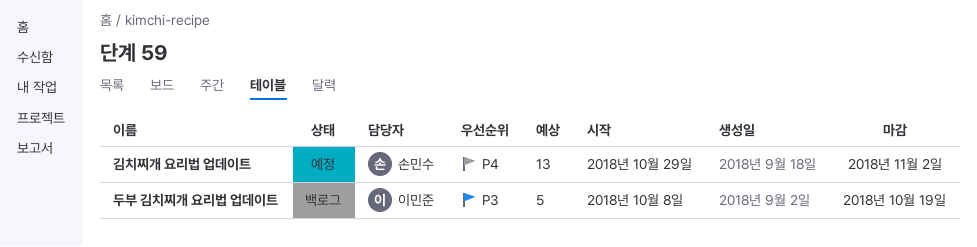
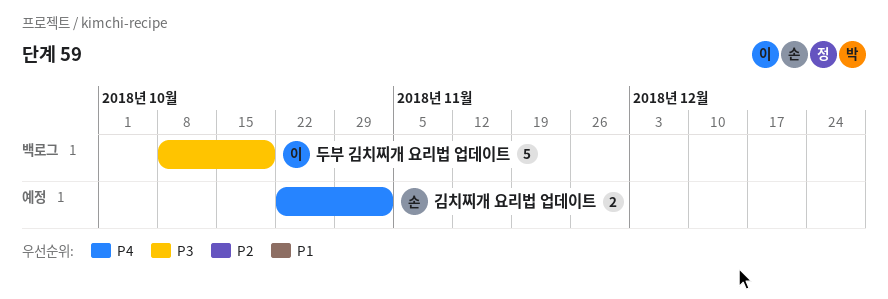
김치찌개 요리법 업데이트, estimate: 13 -> 2
김치찌개 요리법 업데이트, start: Oct 29 -> Oct 22

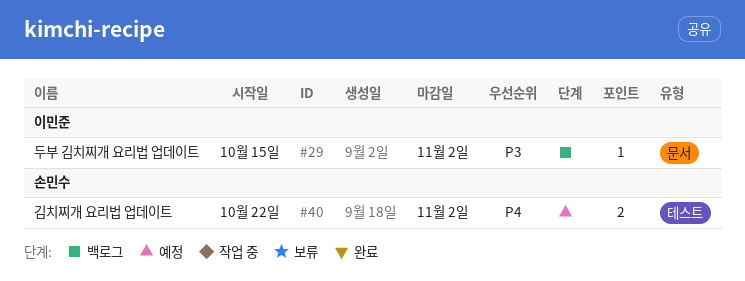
두부 김치찌개 요리법 업데이트, estimate: 5 -> 1
두부 김치찌개 요리법 업데이트, start: Oct 8 -> Oct 15
두부 김치찌개 요리법 업데이트, due: Oct 19 -> Nov 2

